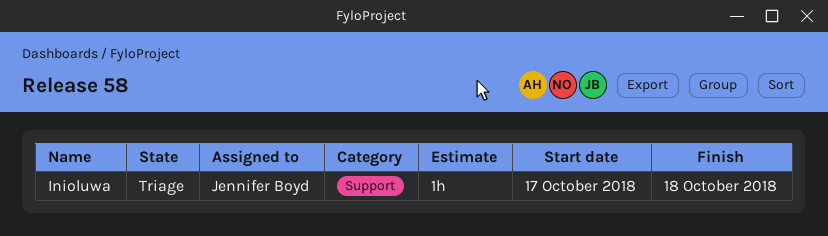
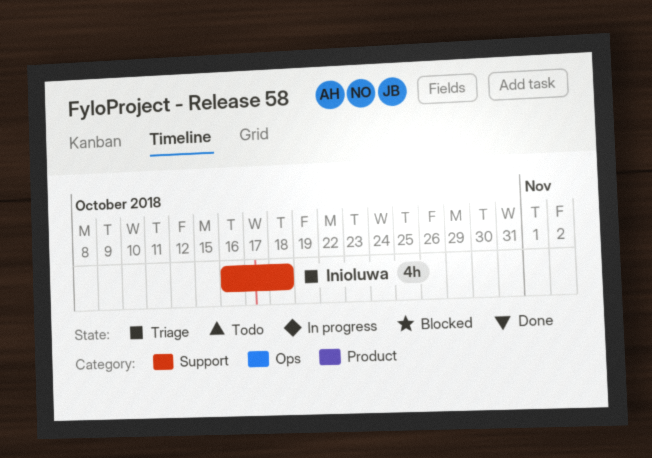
Inioluwa, estimate: 1h -> 4h
Inioluwa, start: Oct 17 -> Oct 16

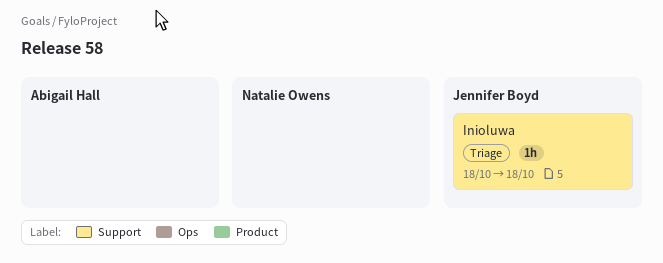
Inioluwa, estimate: 4h -> 1h
Inioluwa, start: Oct 16 -> Oct 18

